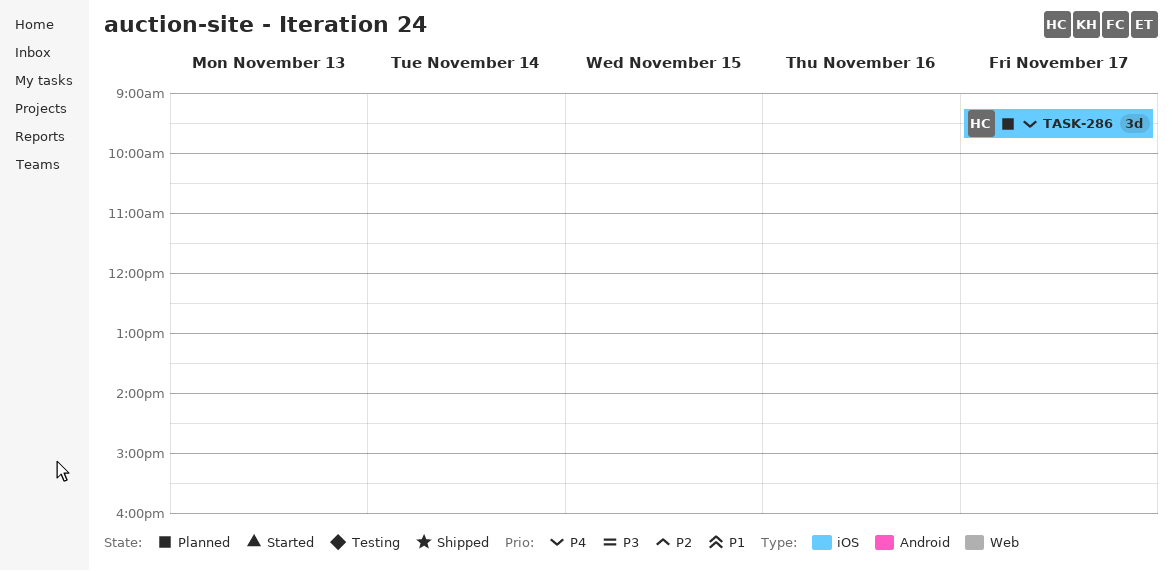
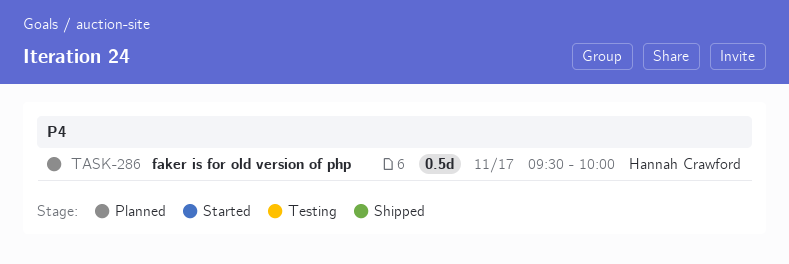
TASK-286, estimate: 3d -> 0.5d
TASK-286, begins: 09:15 -> 09:30
TASK-286, ends: 09:45 -> 10:00

